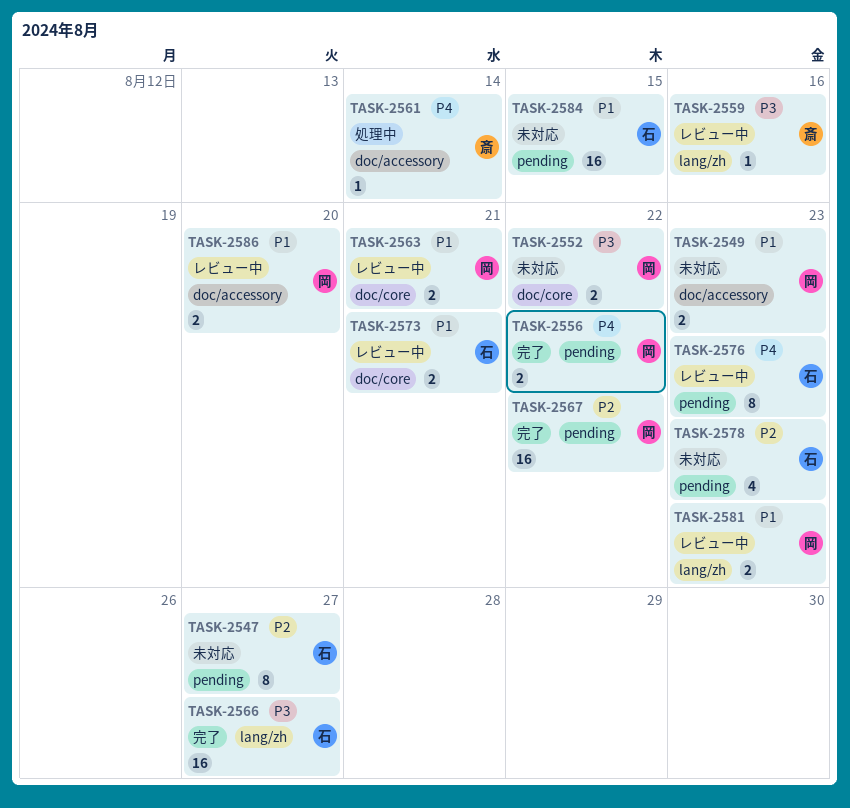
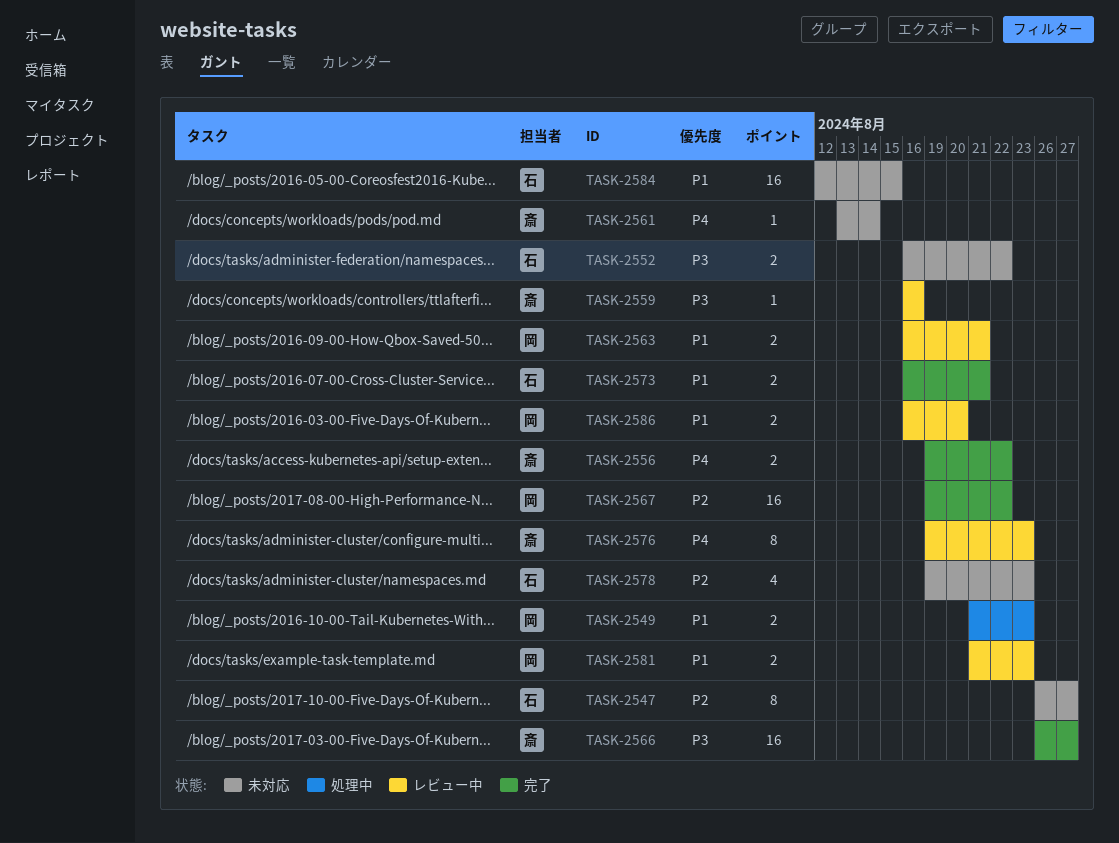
TASK-2549, status: 未対応 -> 処理中
TASK-2552, owner: 岡 -> 石
TASK-2556, owner: 岡 -> 斎
TASK-2561, status: 処理中 -> 未対応
TASK-2566, owner: 石 -> 斎
TASK-2573, status: レビュー中 -> 完了
TASK-2576, owner: 石 -> 斎

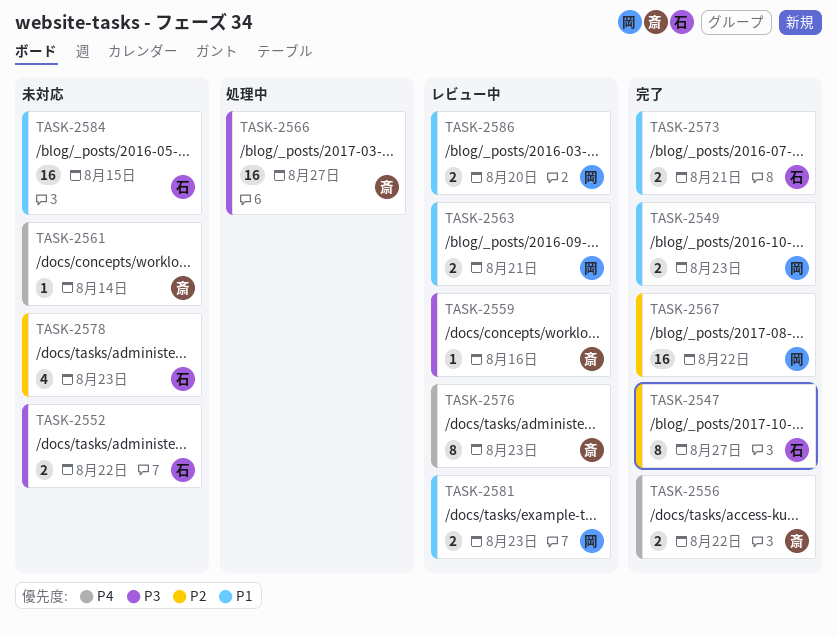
TASK-2547, status: 未対応 -> 完了
TASK-2549, status: 処理中 -> 完了
TASK-2566, status: 完了 -> 処理中

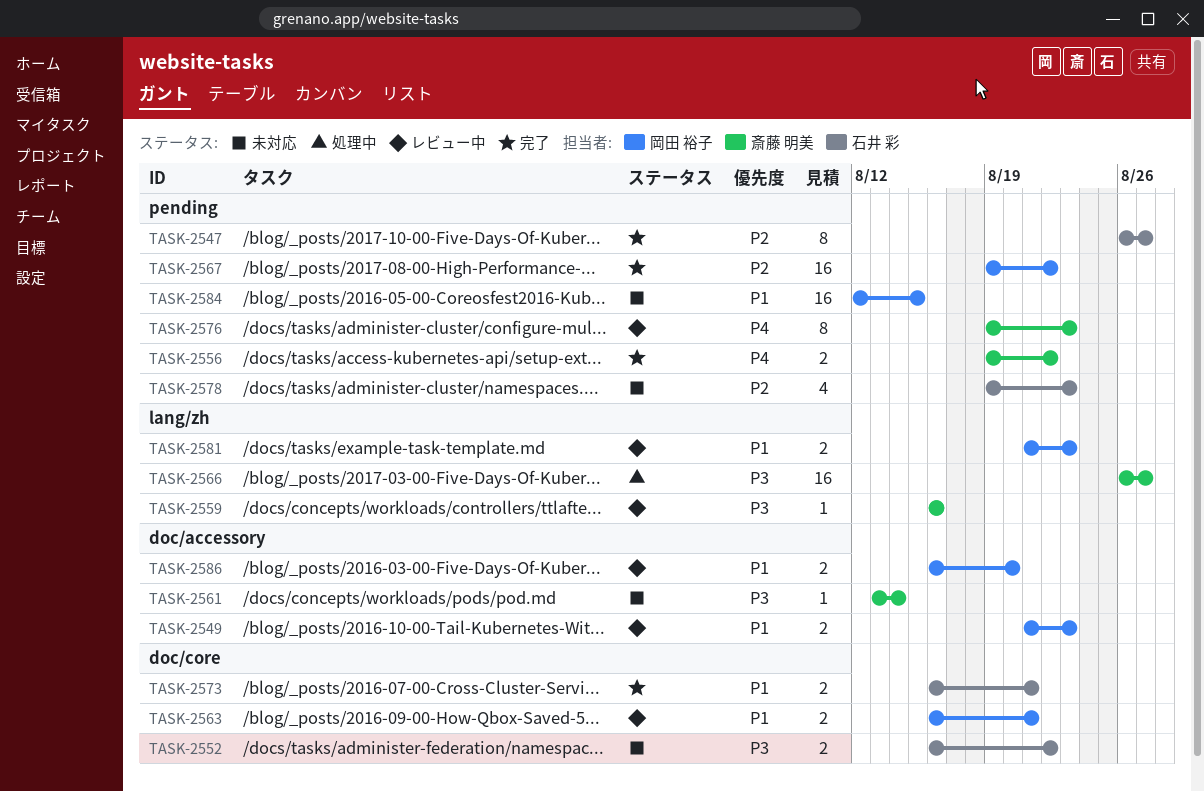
TASK-2549, status: 完了 -> レビュー中
TASK-2561, priority: P4 -> P3
TASK-2584, owner: 石井 彩 -> 岡田 裕子

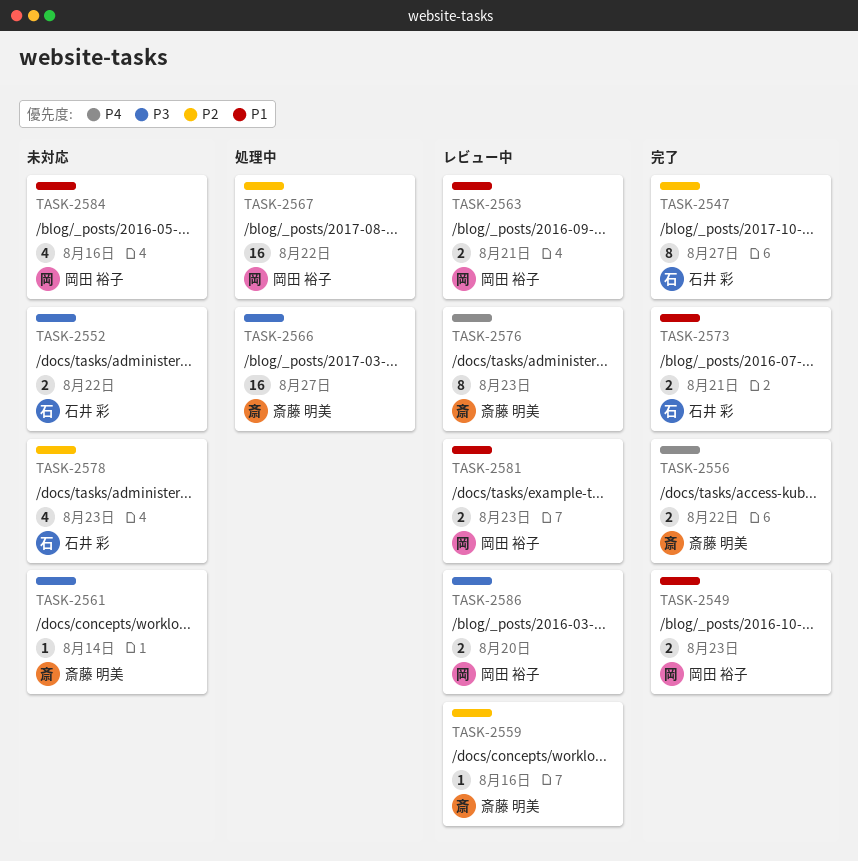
TASK-2549, status: レビュー中 -> 完了
TASK-2559, priority: P3 -> P2
TASK-2567, status: 完了 -> 処理中
TASK-2584, estimate: 16 -> 4
TASK-2584, due: Aug 15 -> Aug 16
TASK-2586, priority: P1 -> P3

